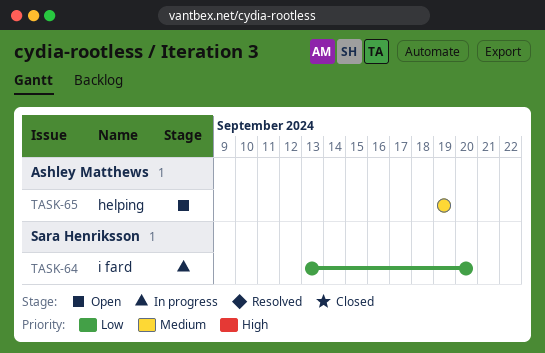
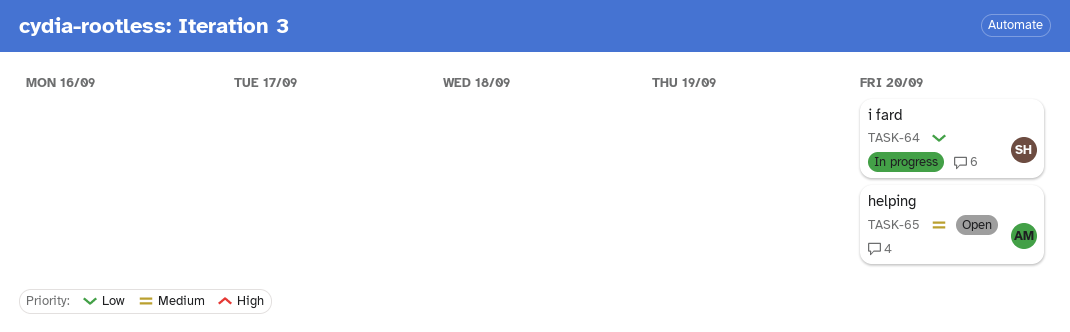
TASK-65, due: Sep 19 -> Sep 20

